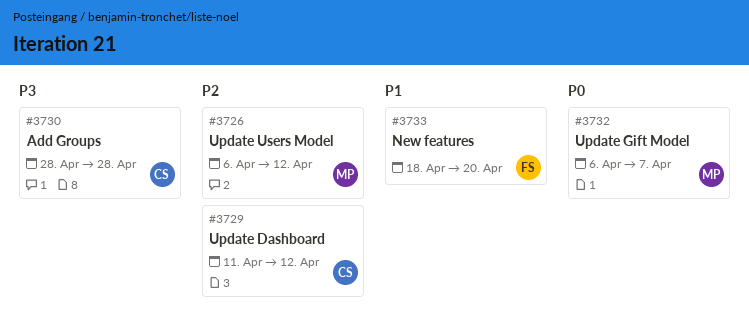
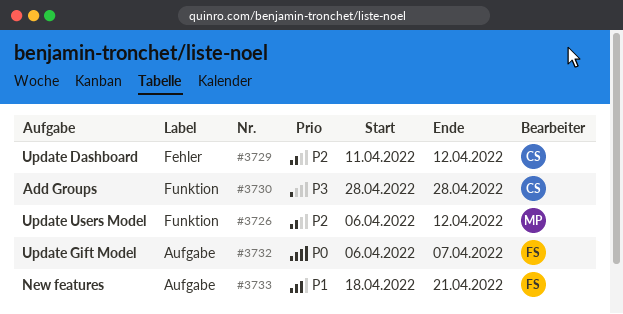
#3732, owner: MP -> FS
#3733, due: Apr 20 -> Apr 21

